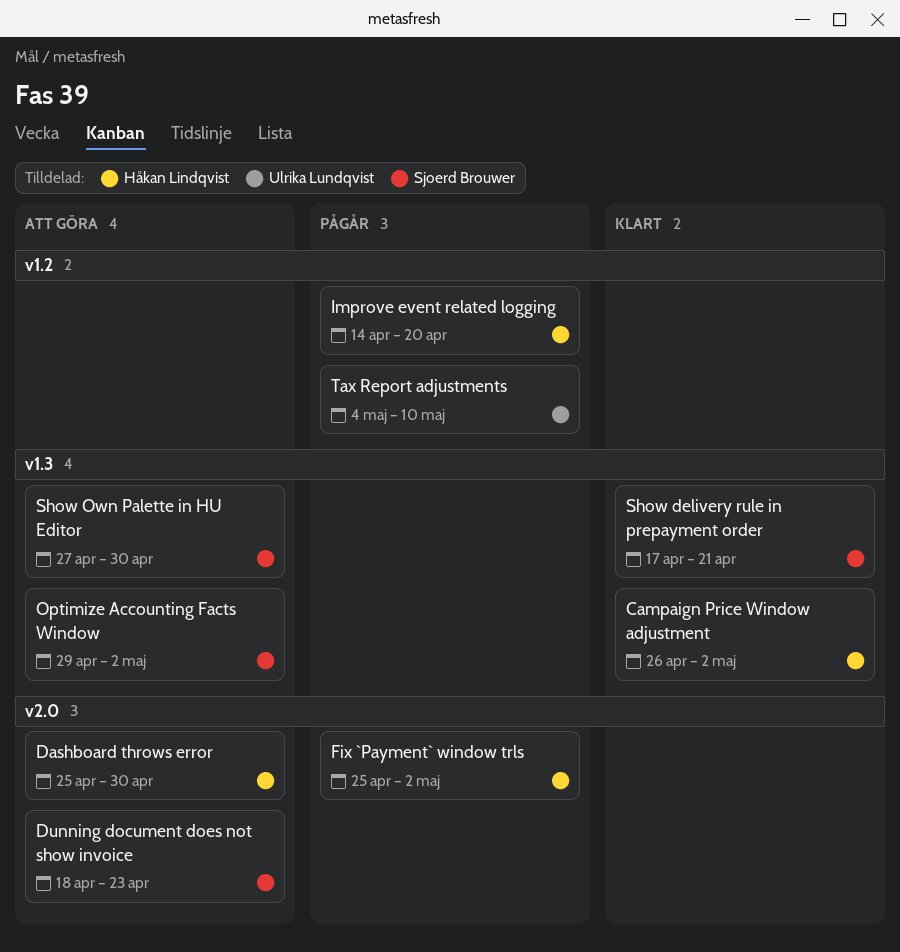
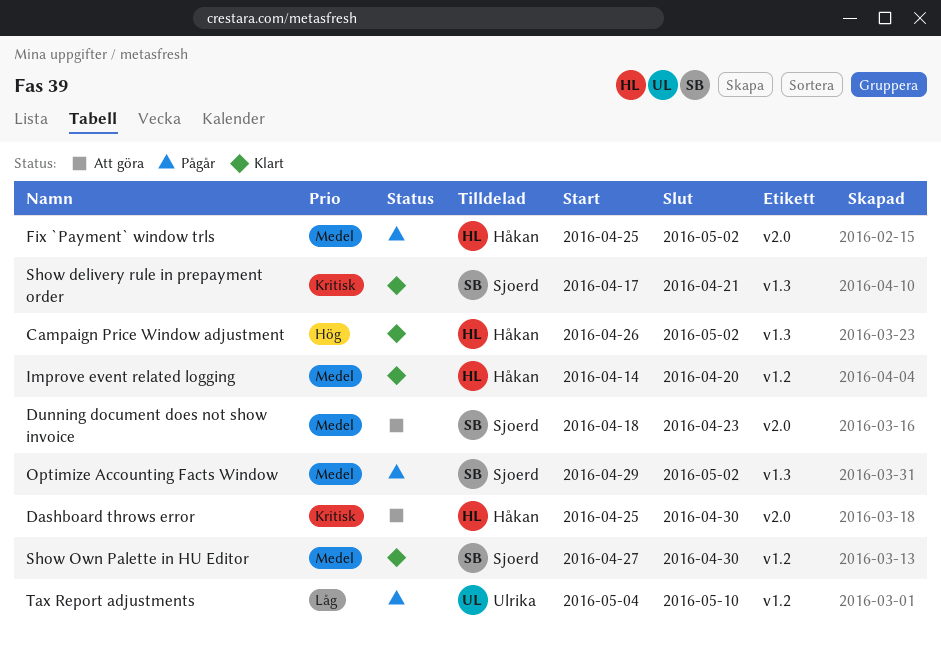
Improve event related logging, status: Pågår -> Klart
Optimize Accounting Facts Window, status: Att göra -> Pågår
Show Own Palette in HU Editor, status: Att göra -> Klart
Show Own Palette in HU Editor, label: v1.3 -> v1.2

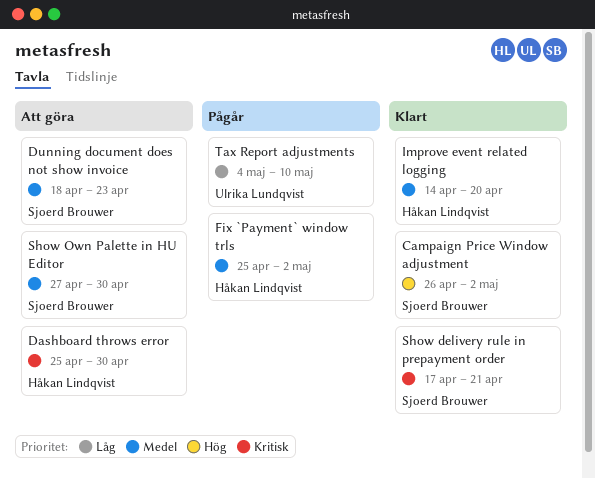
Campaign Price Window adjustment, owner: Håkan Lindqvist -> Sjoerd Brouwer
Optimize Accounting Facts Window: present -> none
Show Own Palette in HU Editor, status: Klart -> Att göra

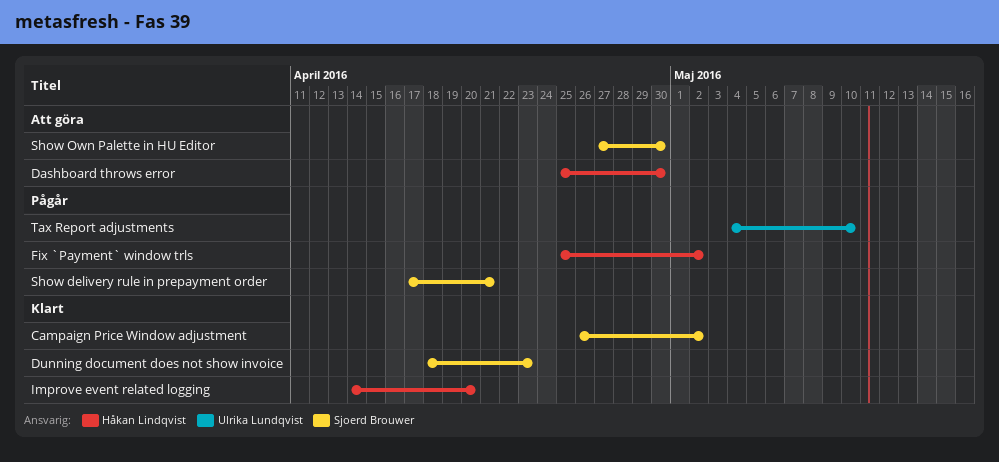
Dunning document does not show invoice, status: Att göra -> Klart
Show delivery rule in prepayment order, status: Klart -> Pågår

